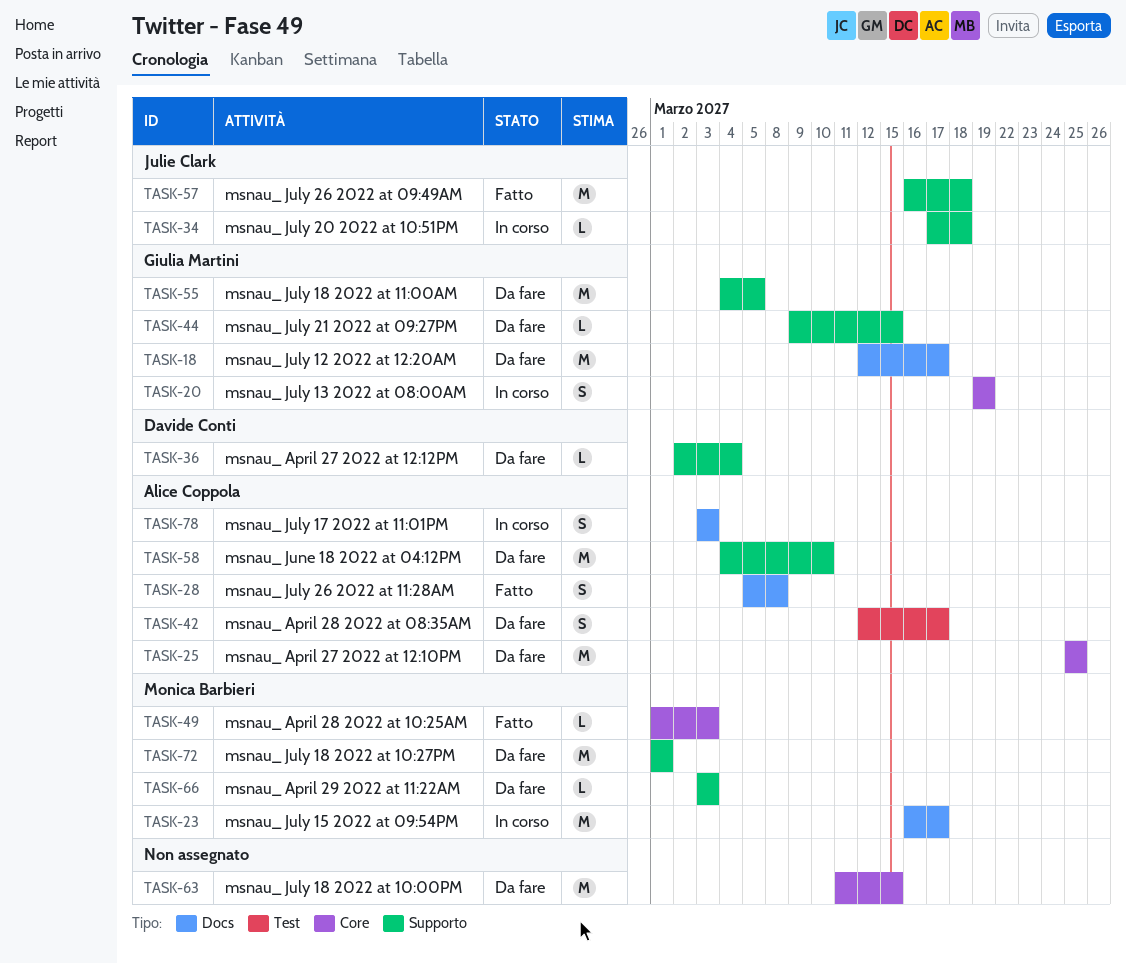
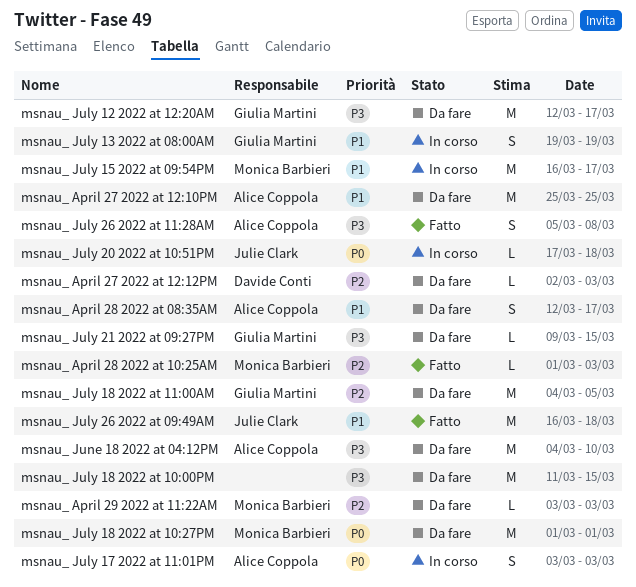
msnau_ April 27 2022 at 12:12PM, due: Mar 4 -> Mar 3

